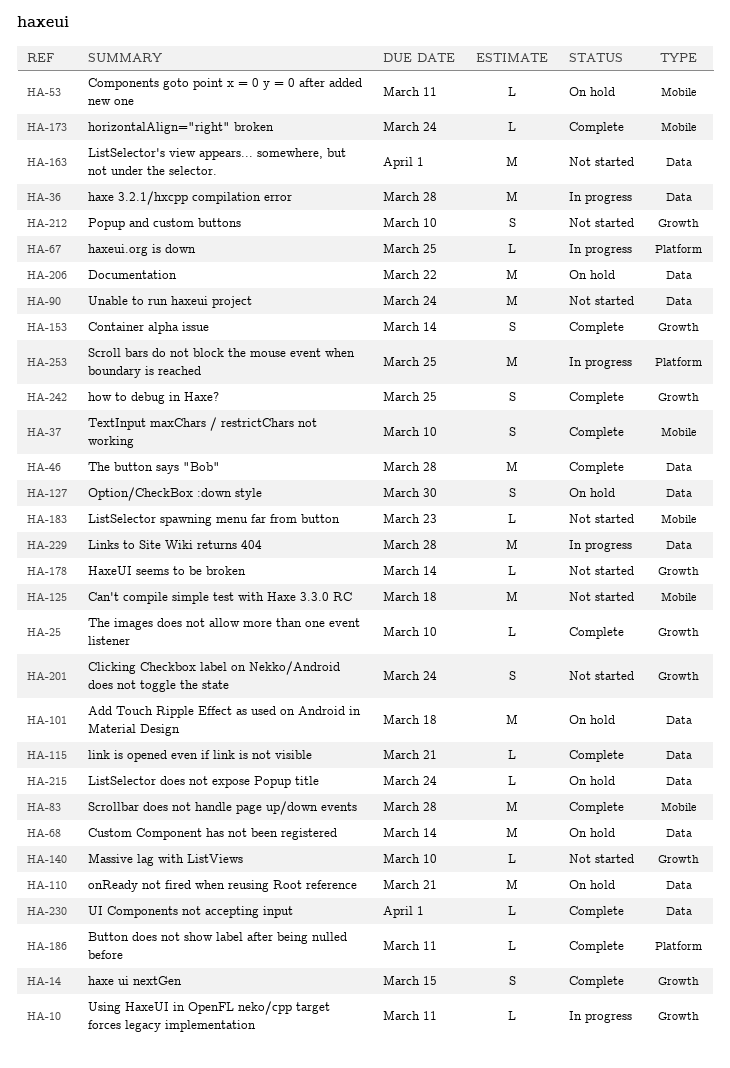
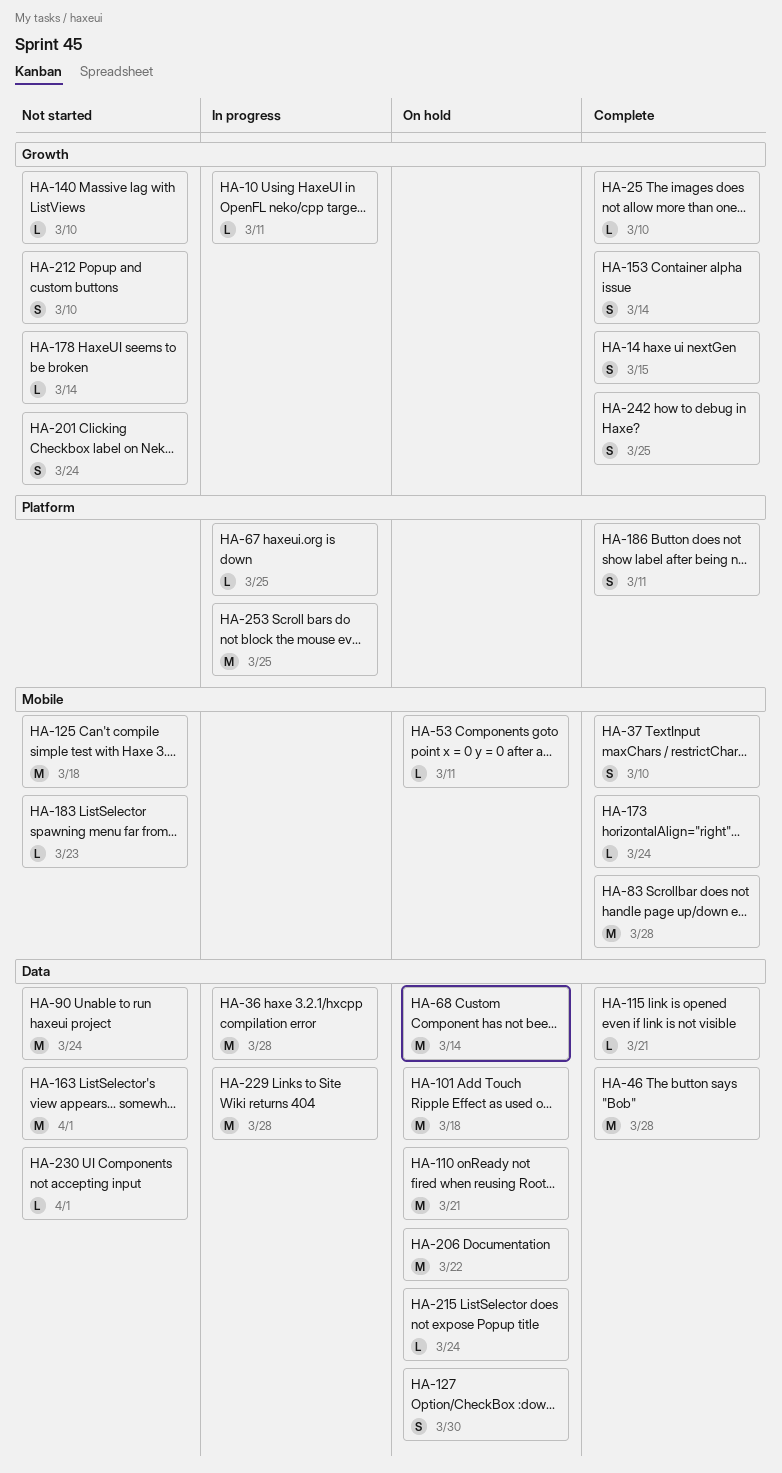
HA-186, estimate: L -> S
HA-230, status: Complete -> Not started

